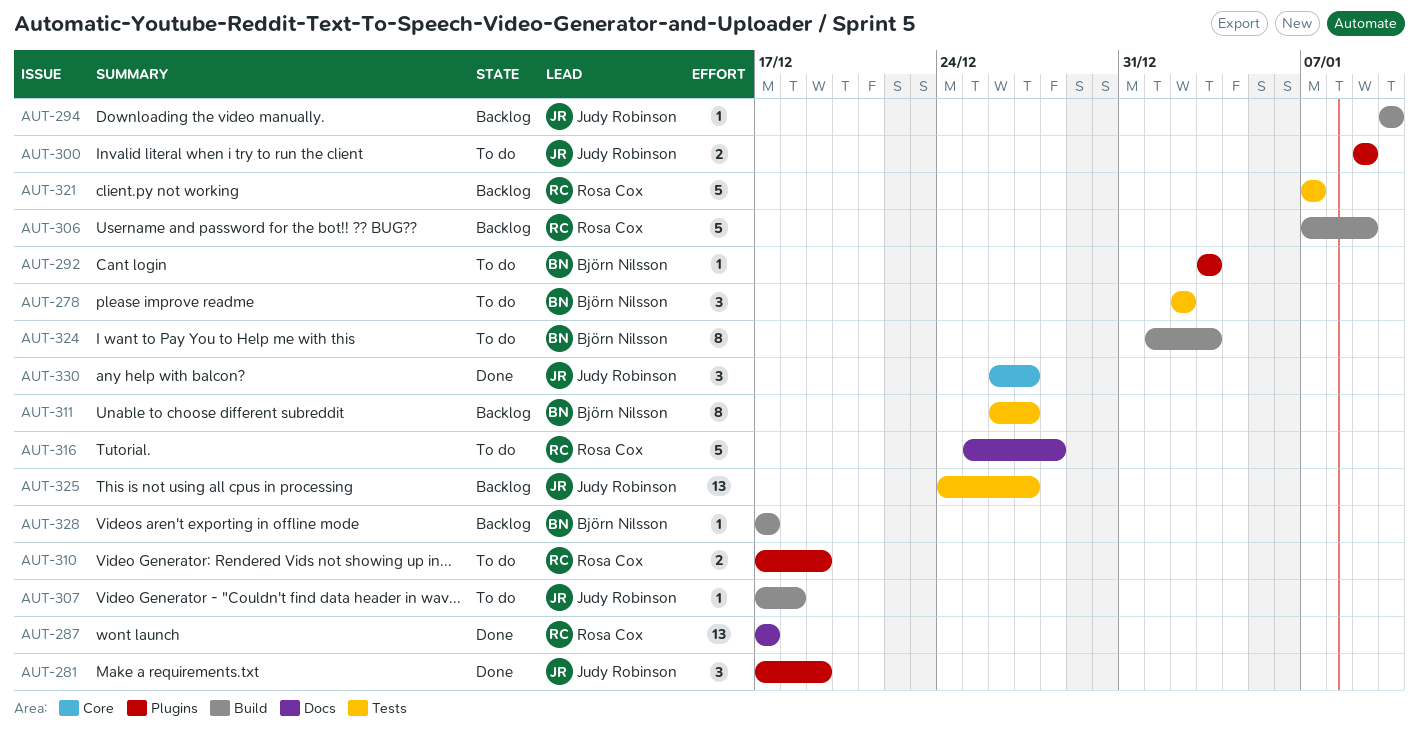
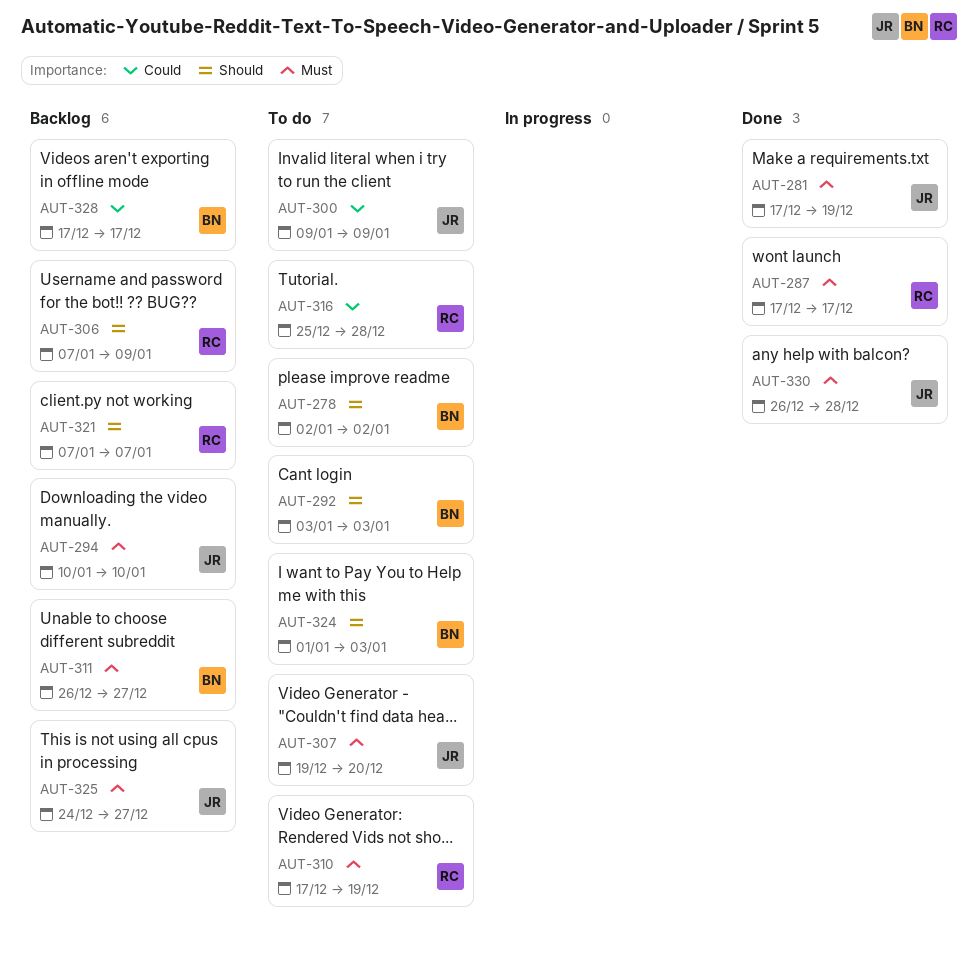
AUT-307, start: Dec 17 -> Dec 19
AUT-307, due: Dec 18 -> Dec 20
AUT-330, due: Dec 27 -> Dec 28

